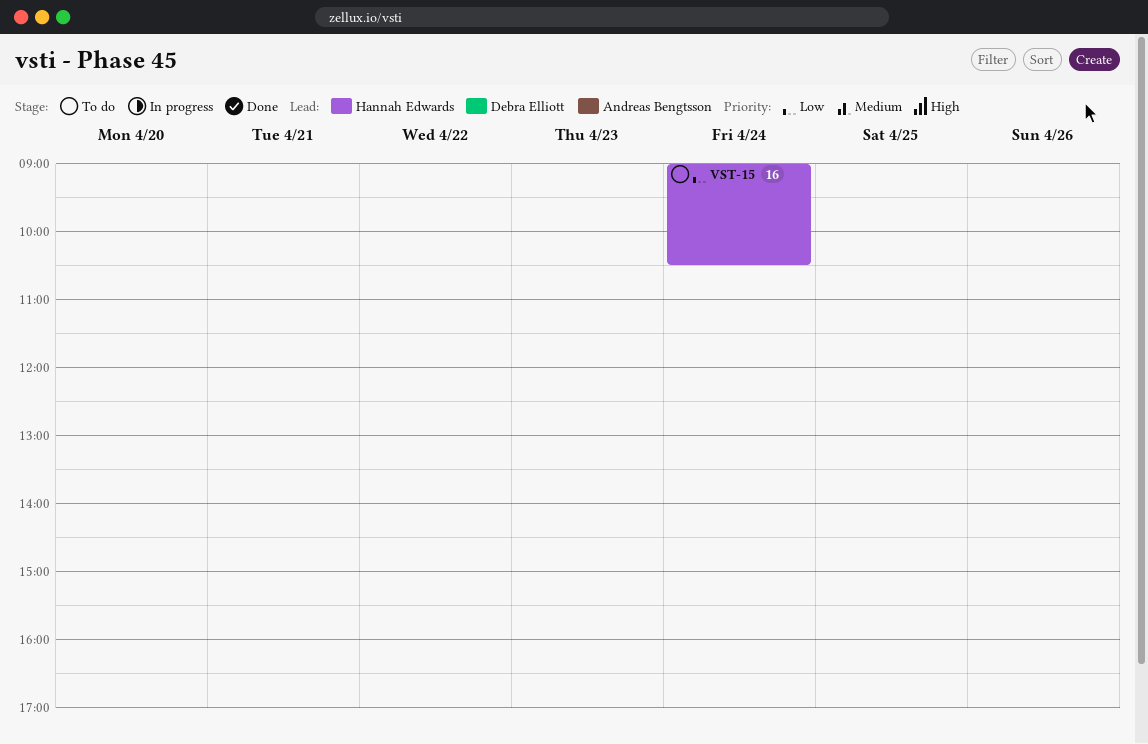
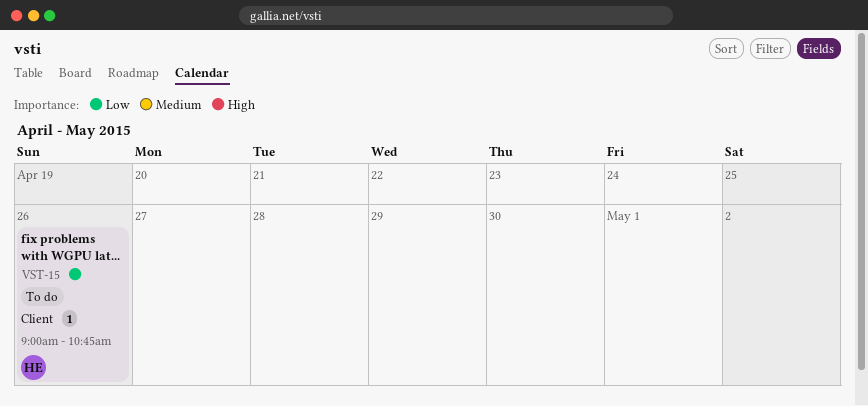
VST-15, estimate: 16 -> 1
VST-15, day: Apr 24 -> Apr 26
VST-15, ends: 10:30 -> 10:45

